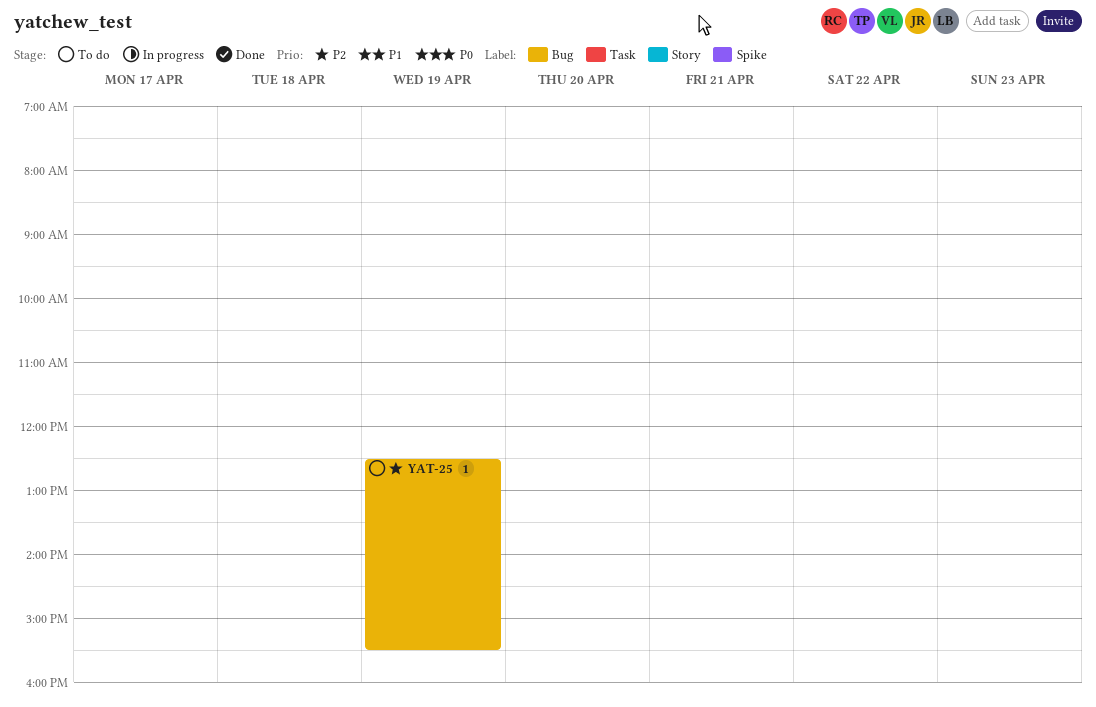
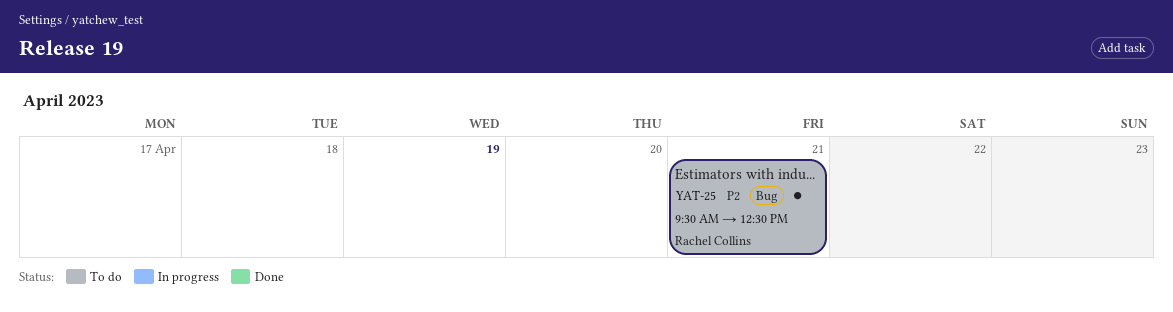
YAT-25, day: Apr 19 -> Apr 21
YAT-25, begins: 12:30 -> 09:30
YAT-25, ends: 15:30 -> 12:30

